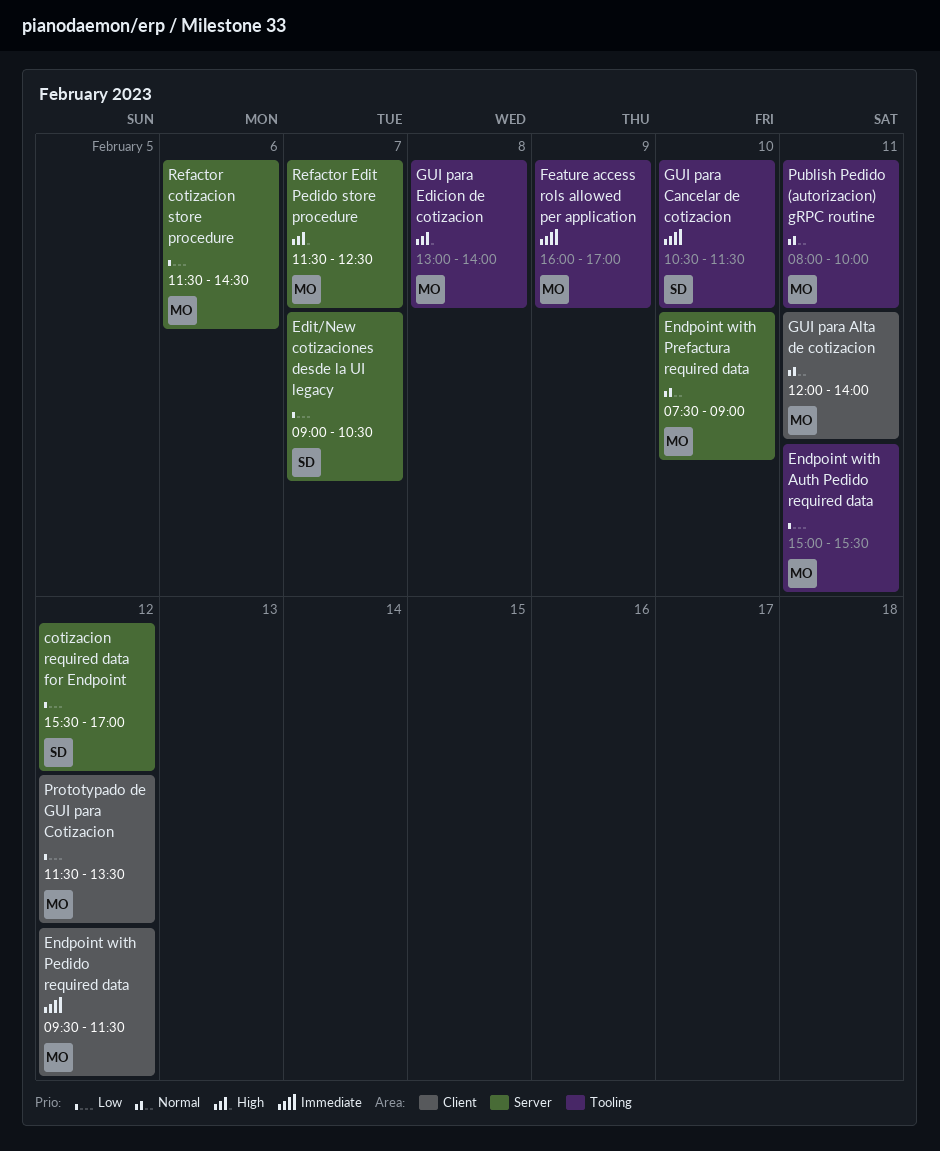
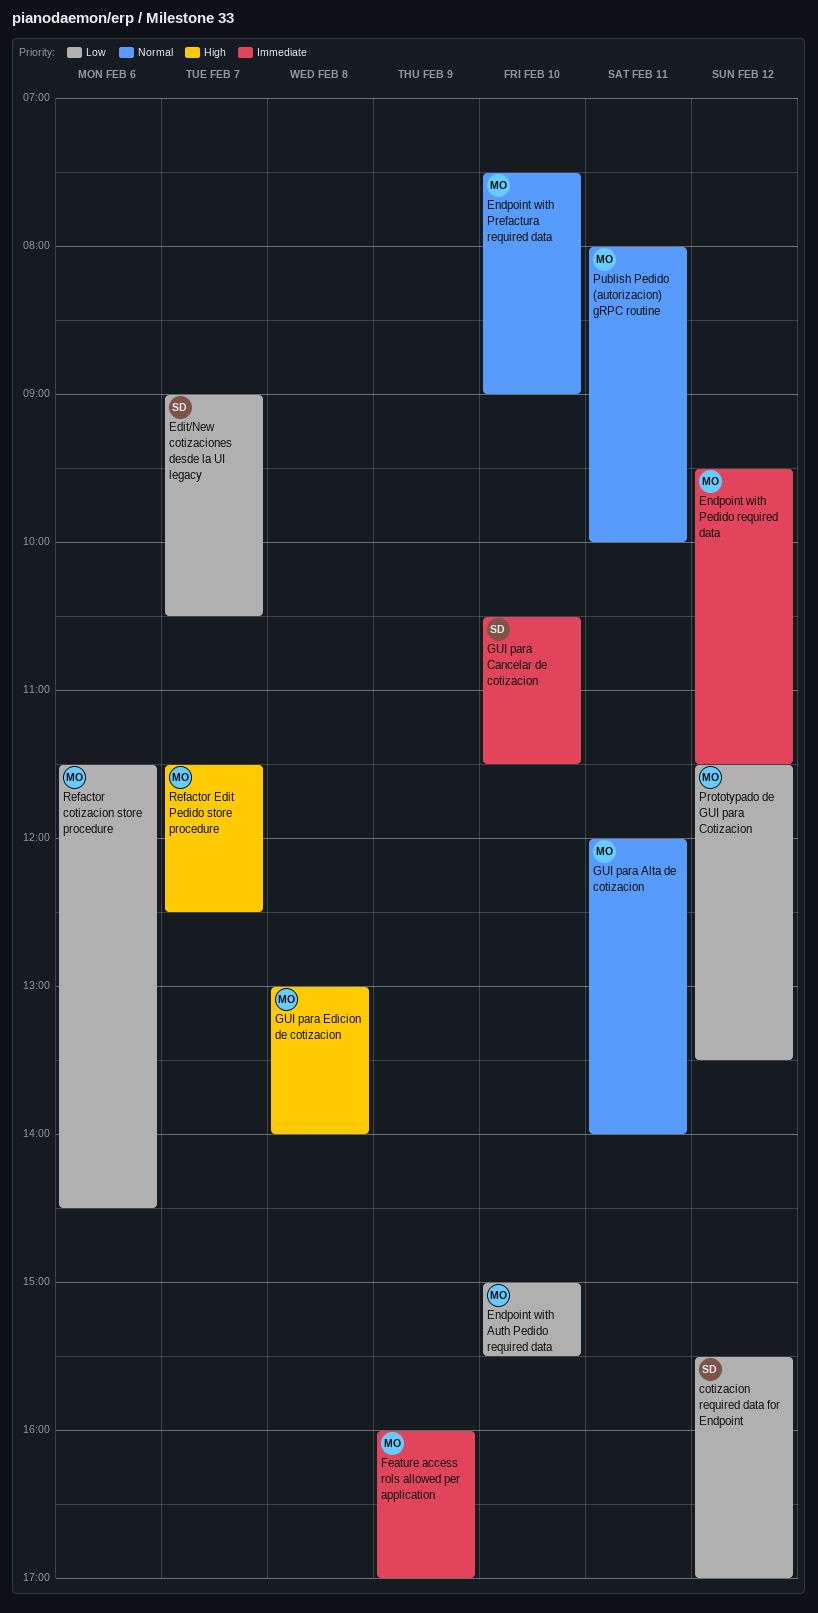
Endpoint with Auth Pedido required data, day: Feb 11 -> Feb 10

